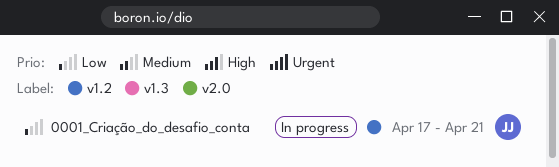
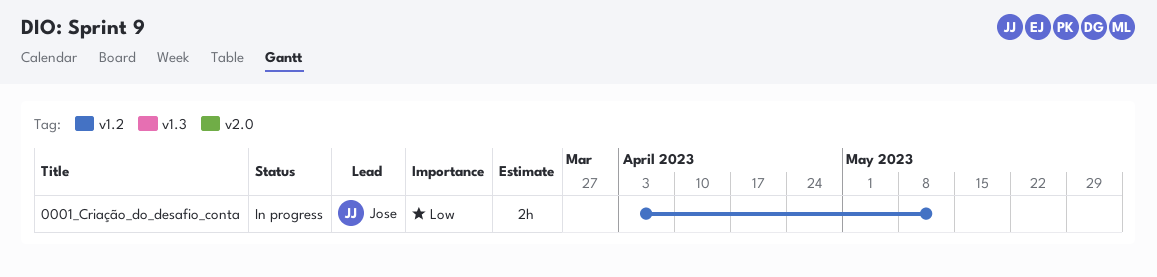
0001_Criação_do_desafio_conta, start: Apr 17 -> Apr 3
0001_Criação_do_desafio_conta, due: Apr 21 -> May 12

